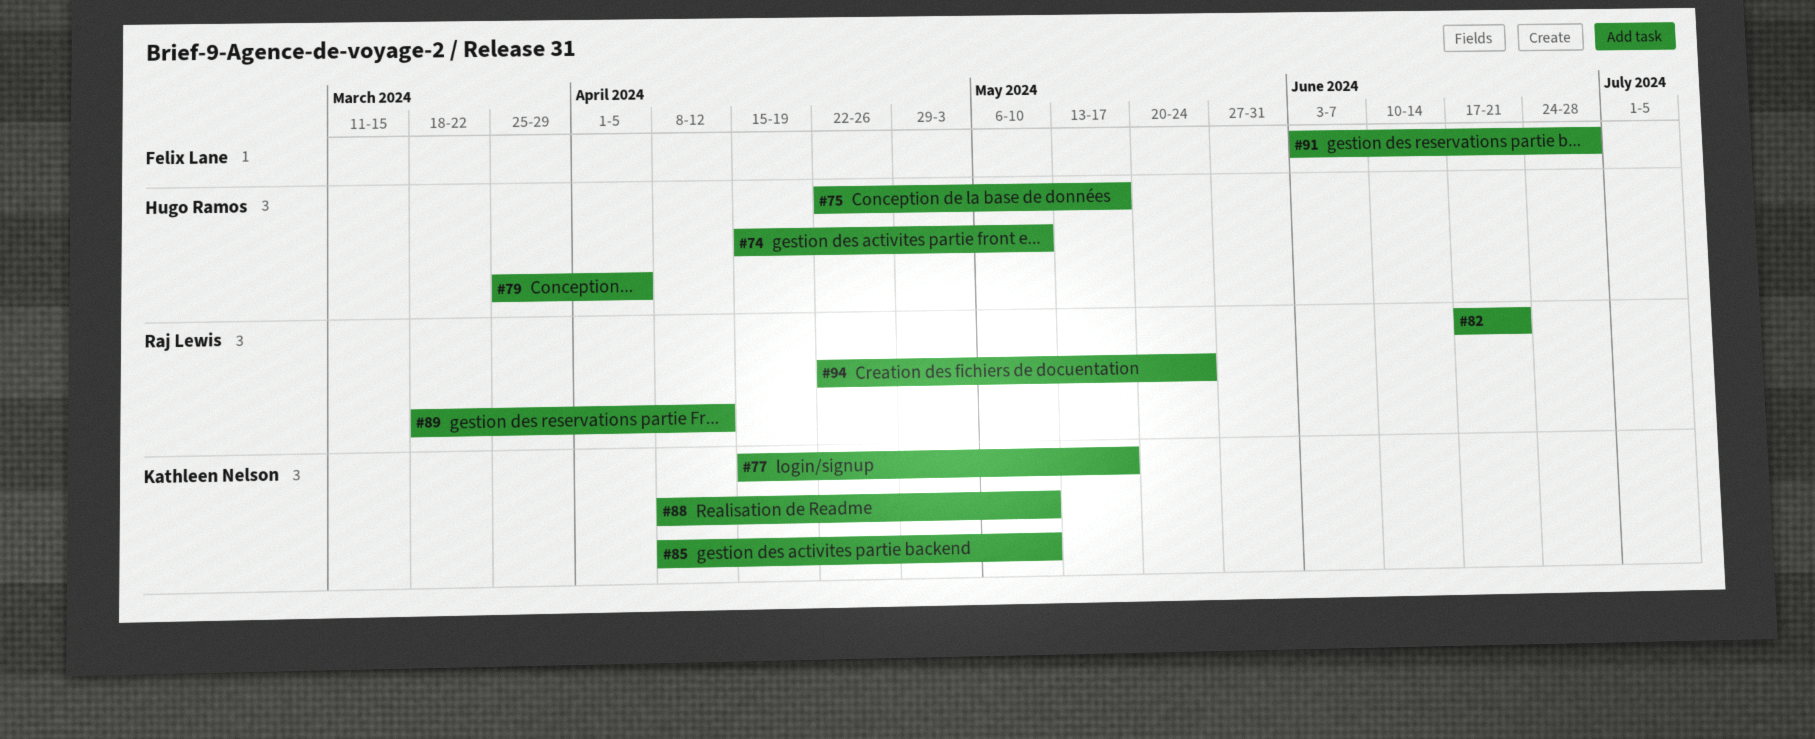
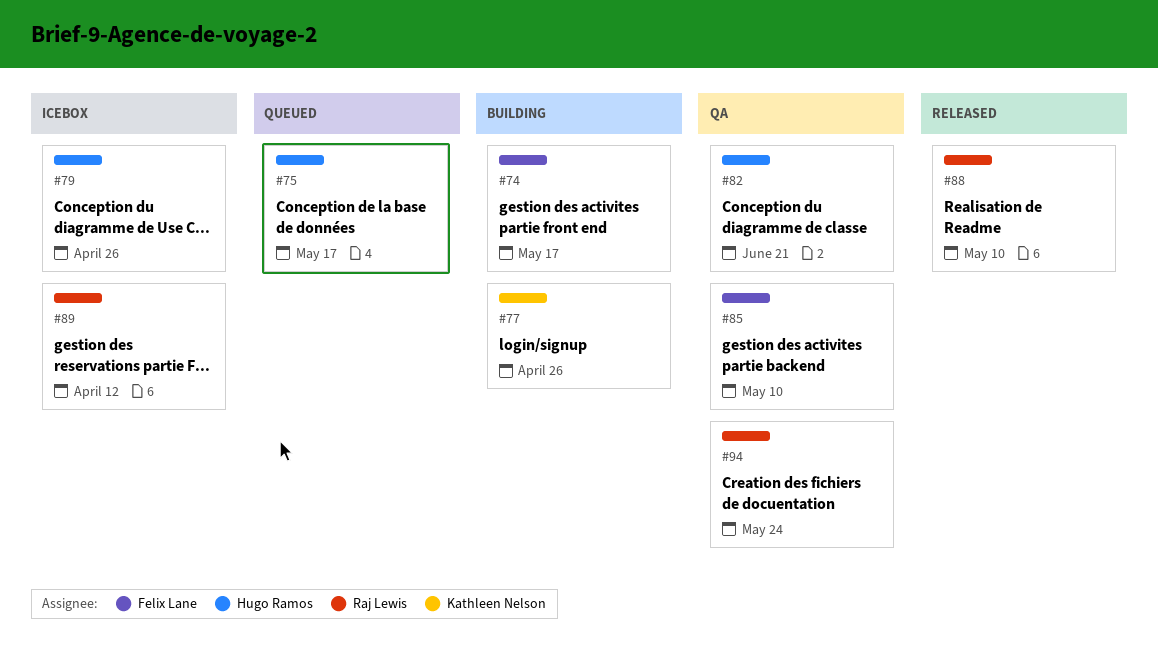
#74, owner: Hugo Ramos -> Felix Lane
#74, due: May 10 -> May 17
#77, due: May 17 -> Apr 26
#79, due: Apr 5 -> Apr 26
#82, owner: Raj Lewis -> Hugo Ramos
#85, owner: Kathleen Nelson -> Felix Lane
#88, owner: Kathleen Nelson -> Raj Lewis
#91: present -> none

